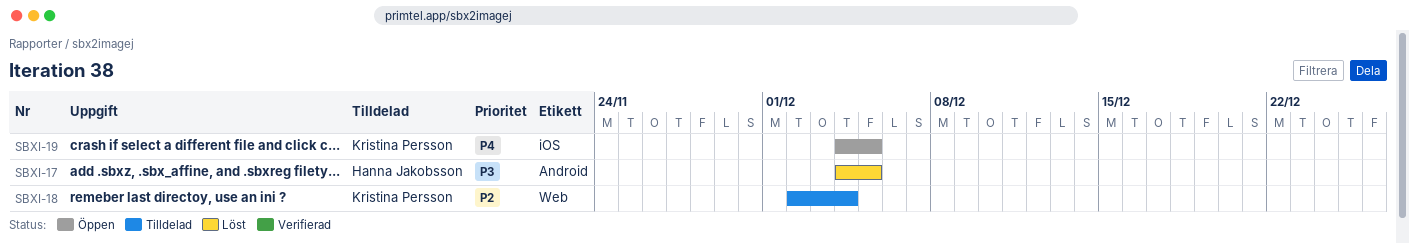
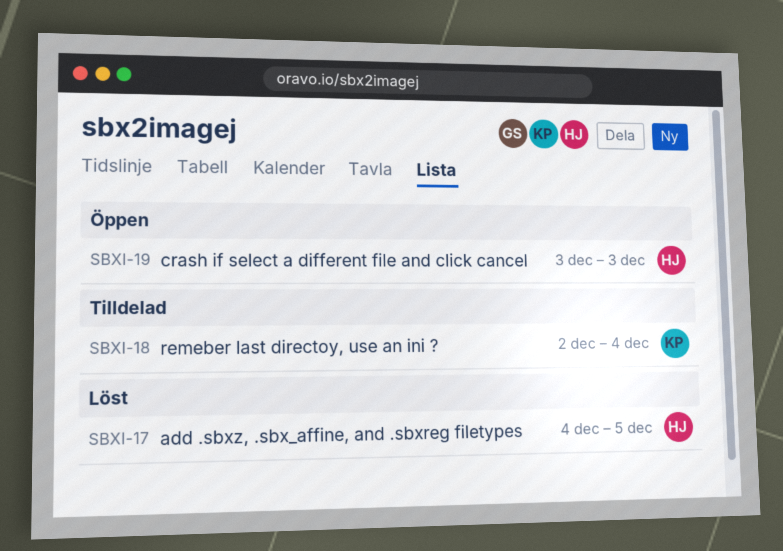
SBXI-19, owner: Kristina Persson -> Hanna Jakobsson
SBXI-19, start: Dec 4 -> Dec 3
SBXI-19, due: Dec 5 -> Dec 3

